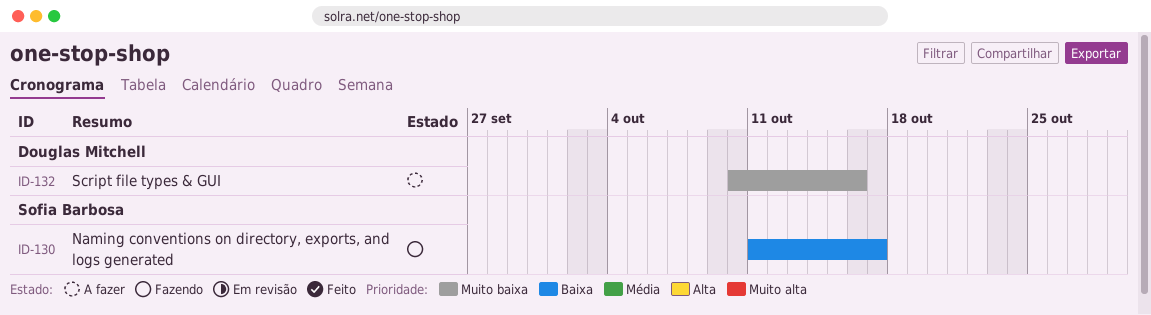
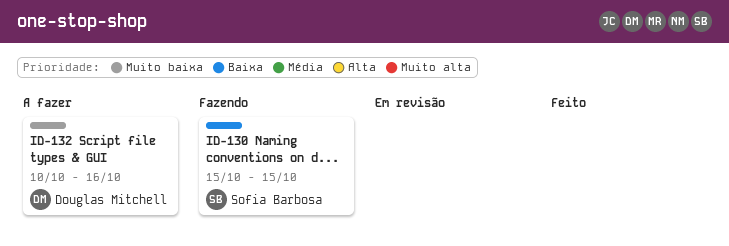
ID-130, start: Oct 11 -> Oct 15
ID-130, due: Oct 17 -> Oct 15

